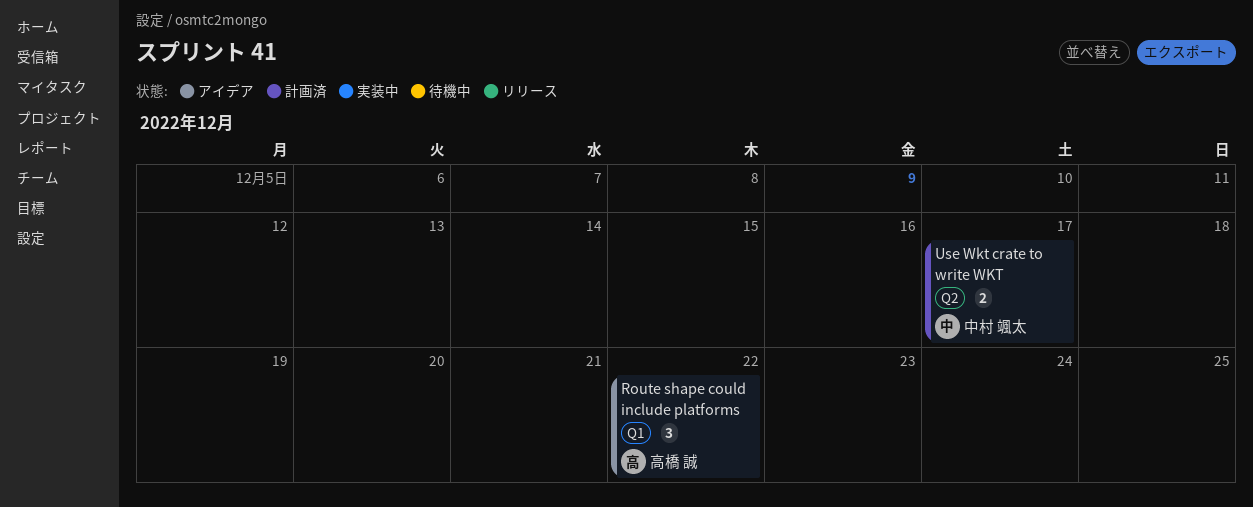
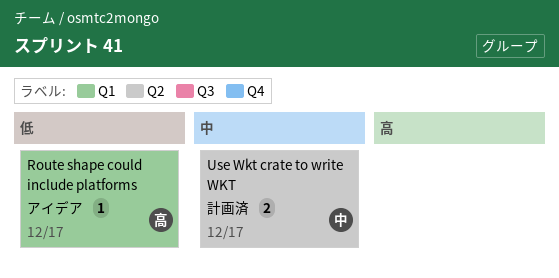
Route shape could include platforms, estimate: 3 -> 1
Route shape could include platforms, due: Dec 22 -> Dec 17

